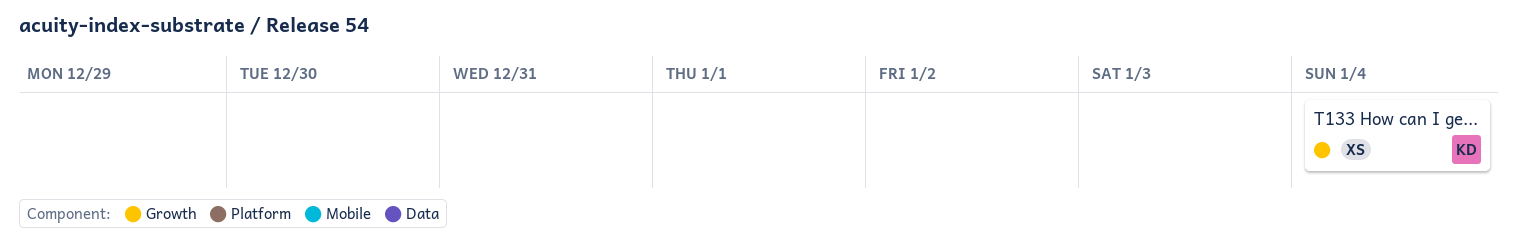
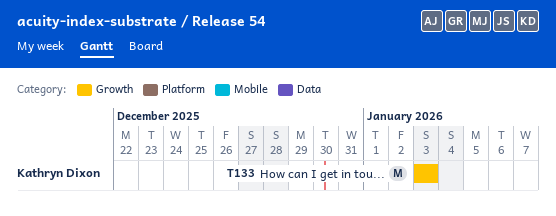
T133, estimate: XS -> M
T133, due: Jan 4 -> Jan 3

